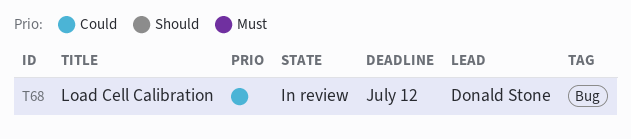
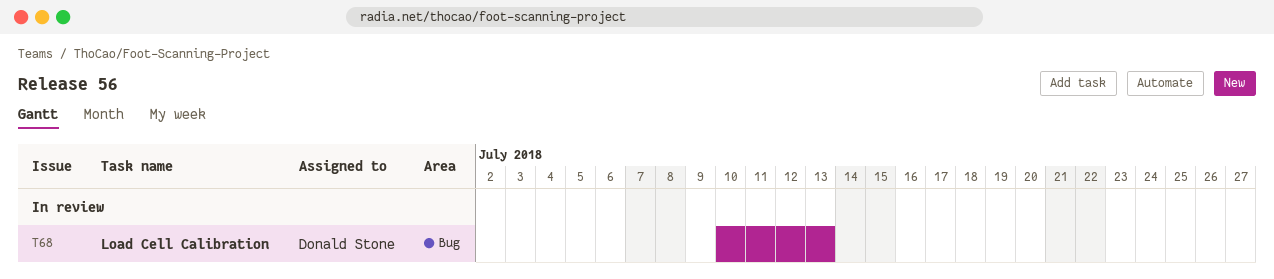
T68, due: Jul 12 -> Jul 13

